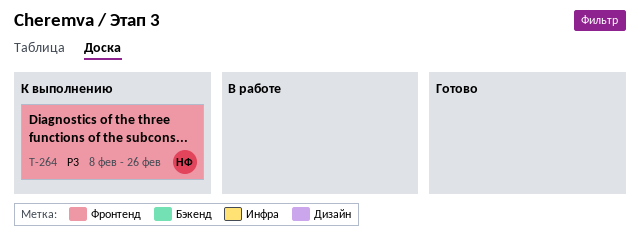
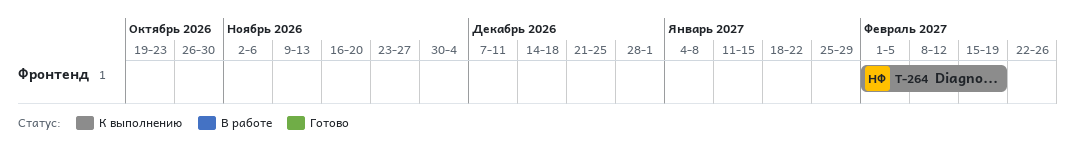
T-264, start: Feb 8 -> Feb 1
T-264, due: Feb 26 -> Feb 19

